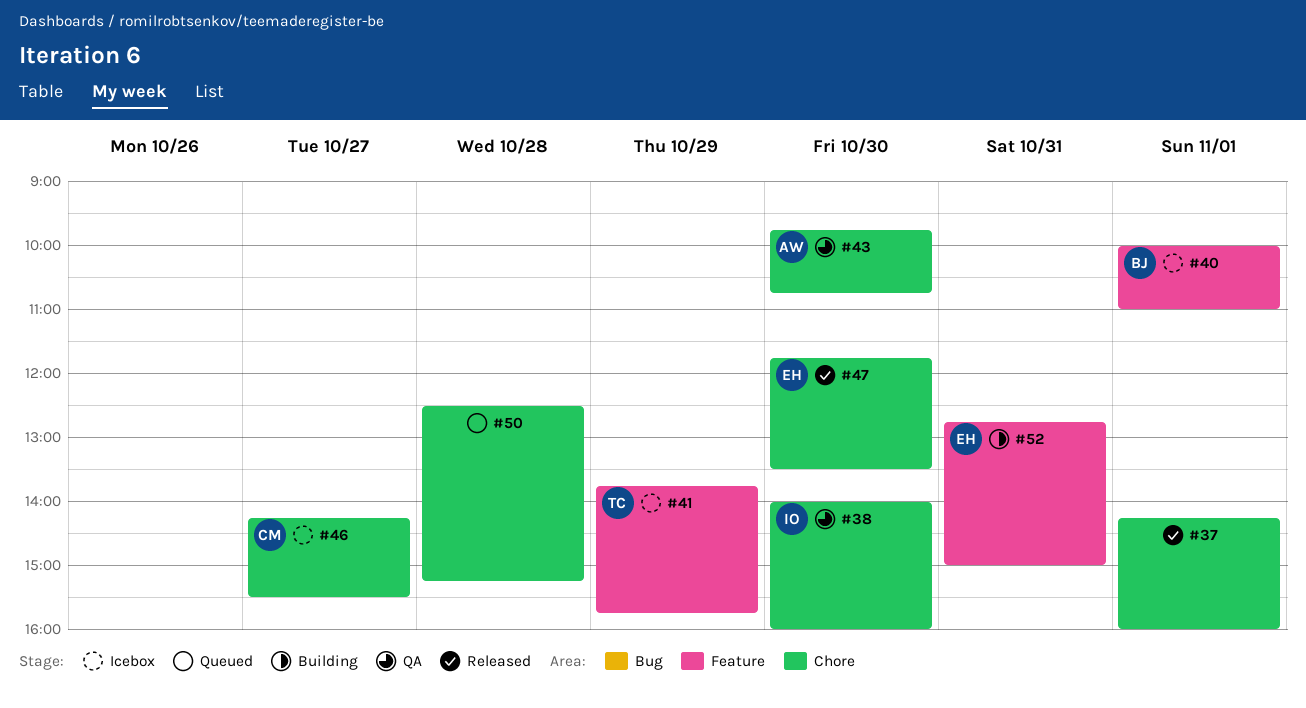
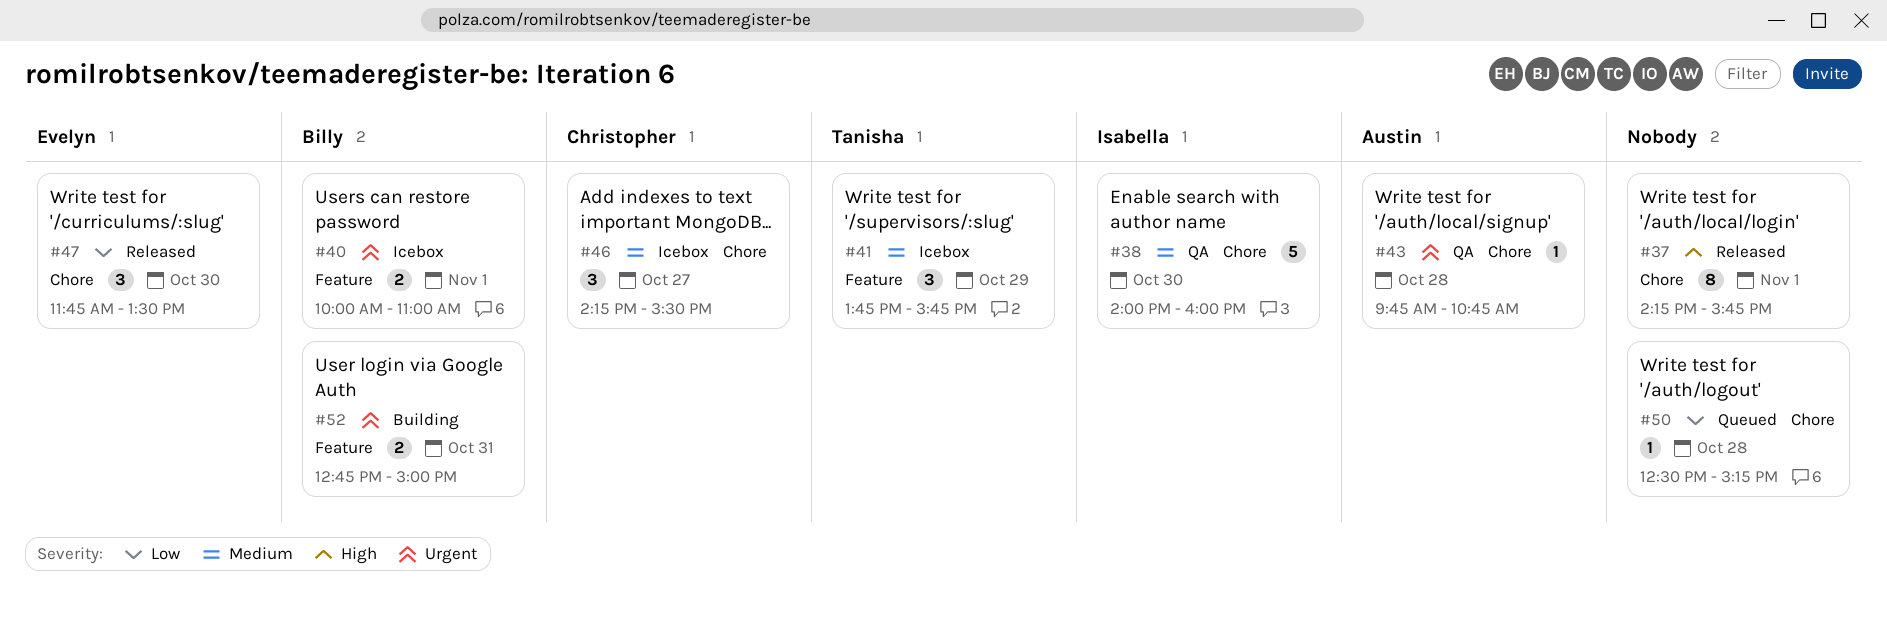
#37, ends: 16:00 -> 15:45
#43, day: Oct 30 -> Oct 28
#52, owner: Evelyn -> Billy

